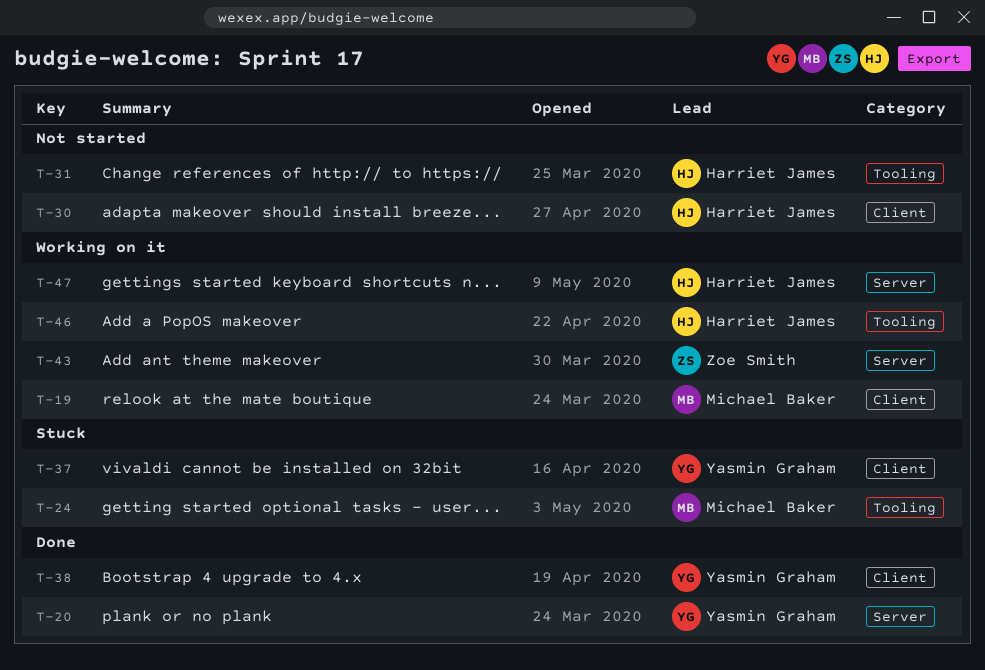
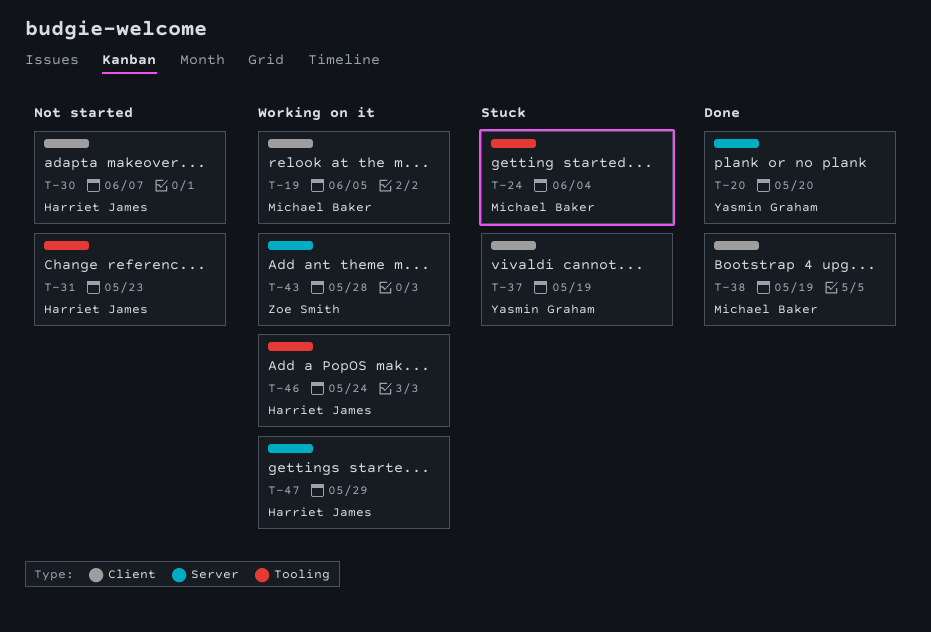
T-38, owner: Yasmin Graham -> Michael Baker

